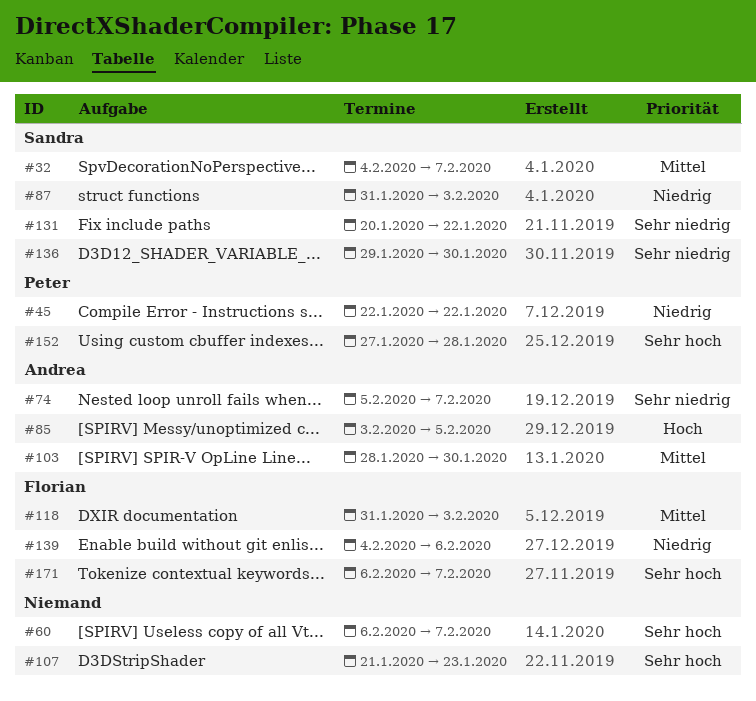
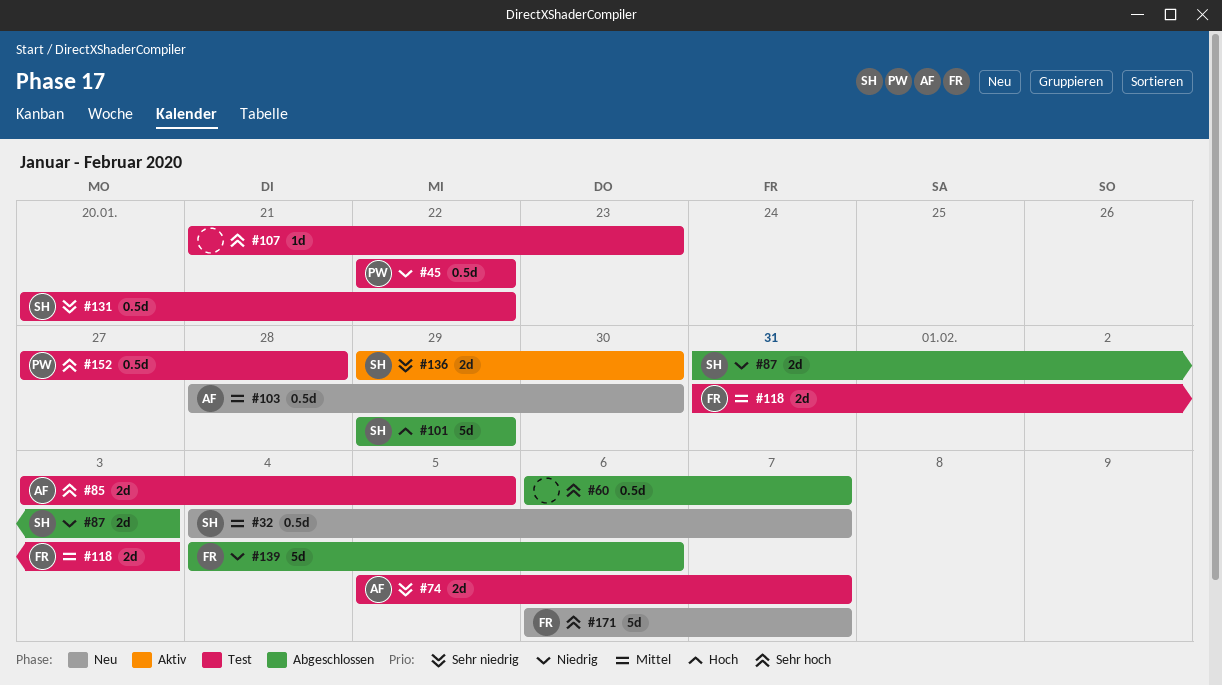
#85, priority: Hoch -> Sehr hoch
#101: none -> present

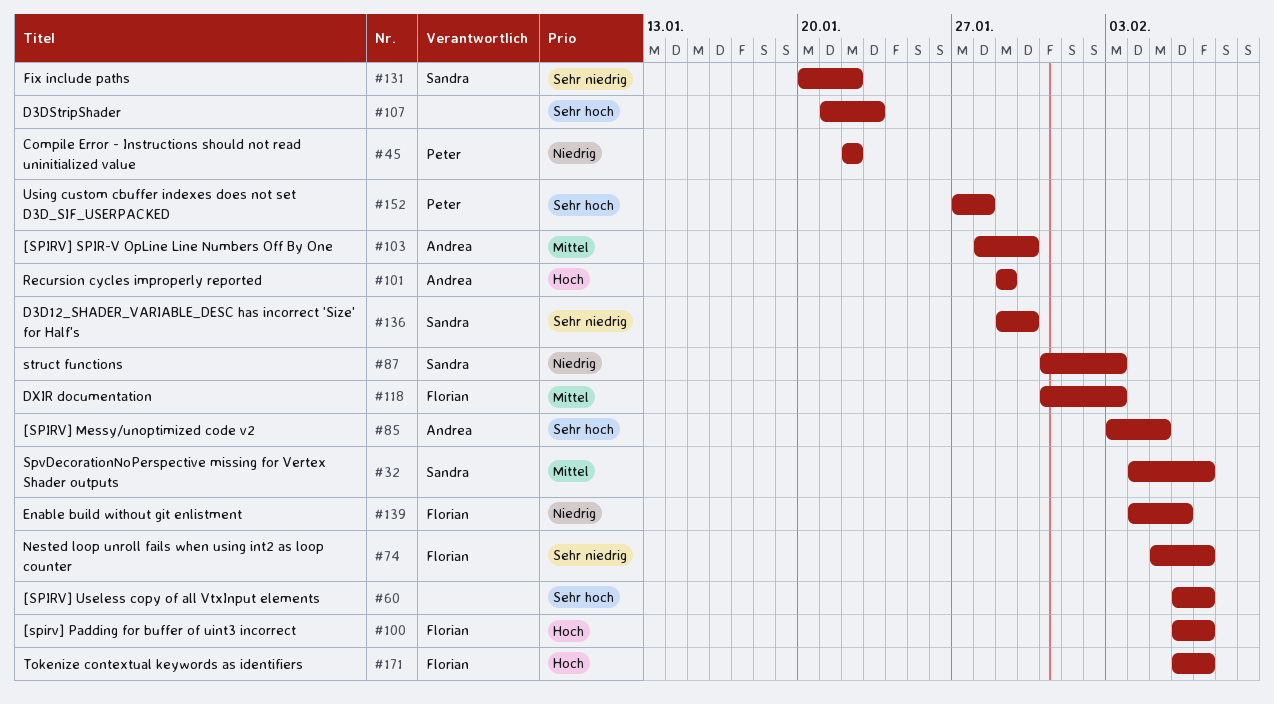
#74, owner: Andrea -> Florian
#100: none -> present
#101, owner: Sandra -> Andrea
#171, priority: Sehr hoch -> Hoch

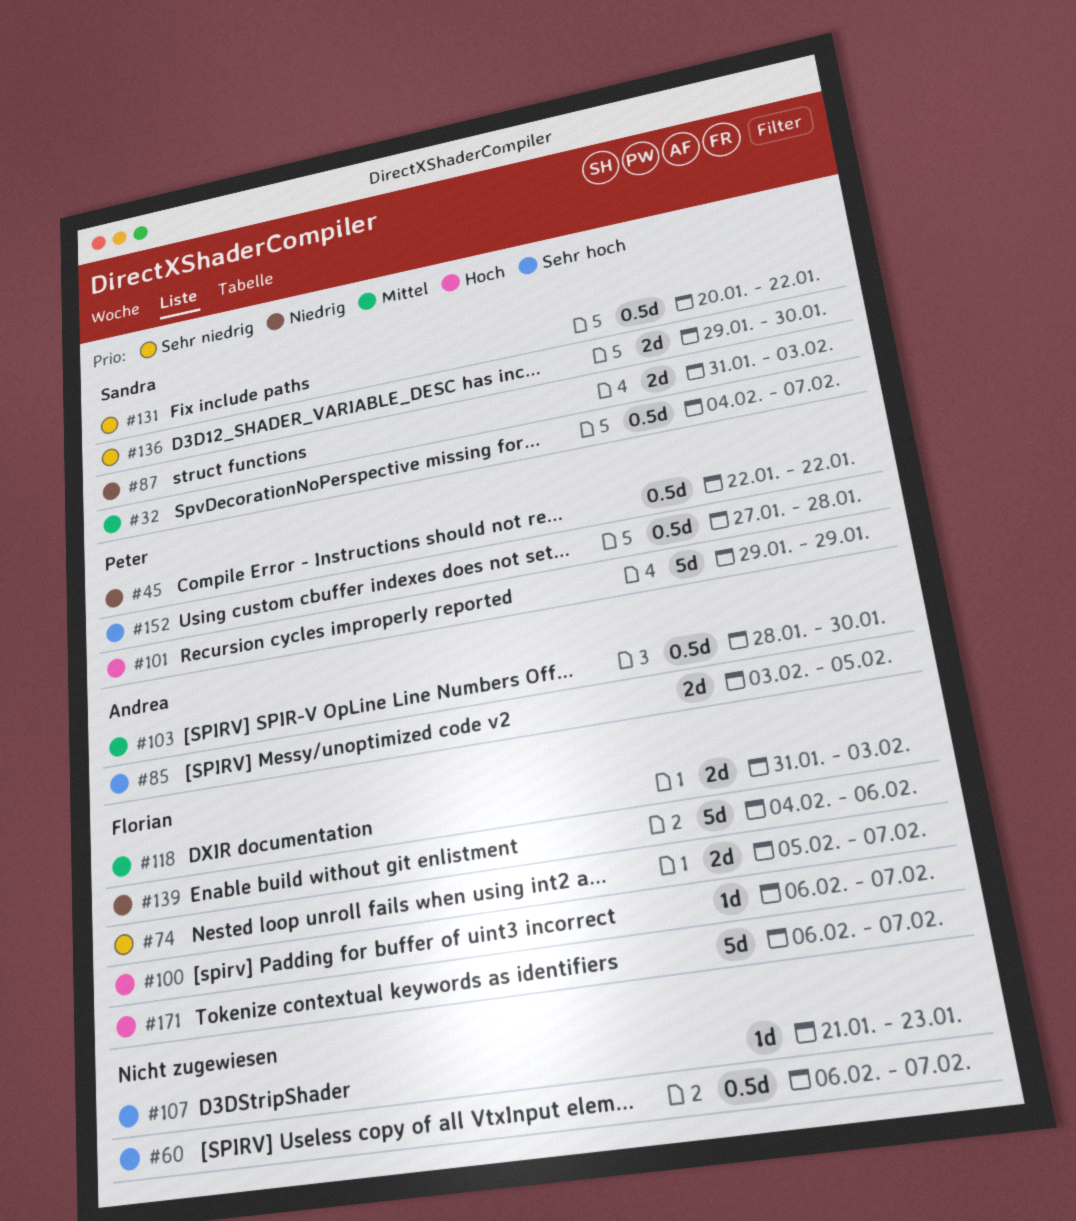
#101, owner: Andrea -> Peter

